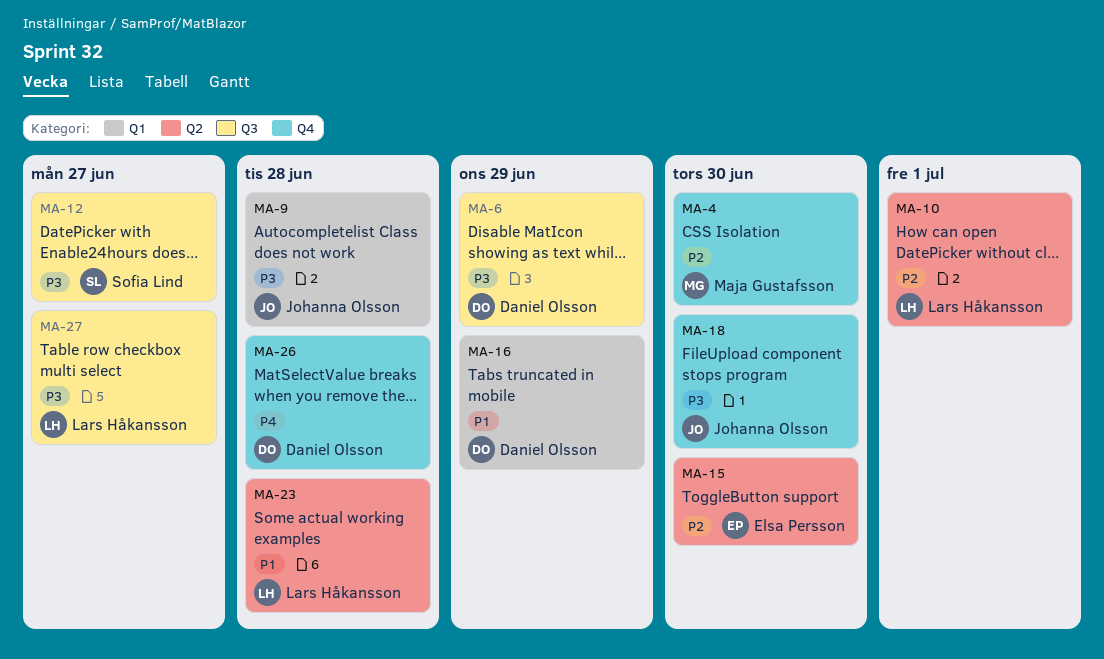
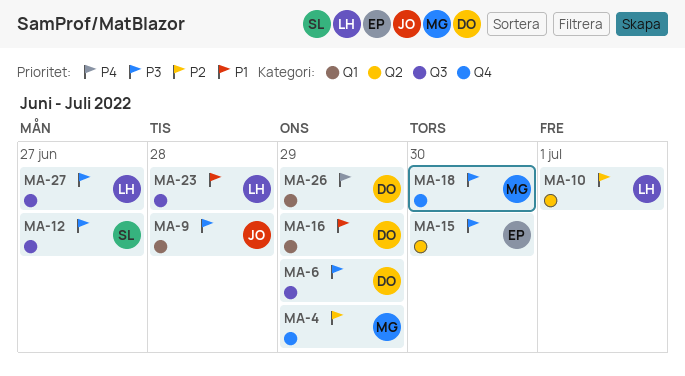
MA-4, due: Jun 30 -> Jun 29
MA-15, priority: P2 -> P3
MA-18, owner: Johanna Olsson -> Maja Gustafsson
MA-23, label: Q2 -> Q3
MA-26, label: Q4 -> Q1
MA-26, due: Jun 28 -> Jun 29

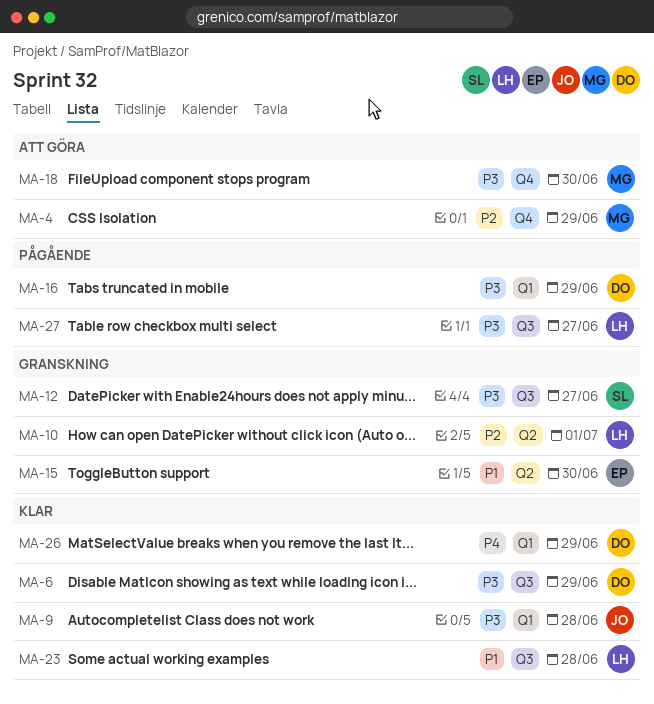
MA-15, priority: P3 -> P1
MA-16, priority: P1 -> P3

